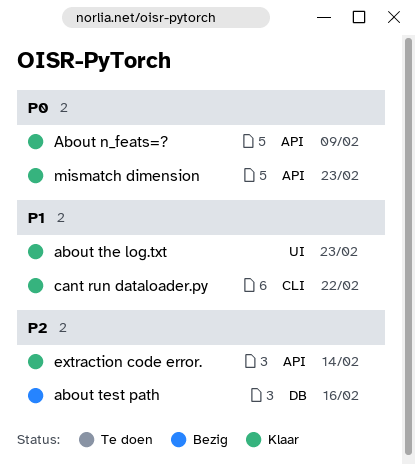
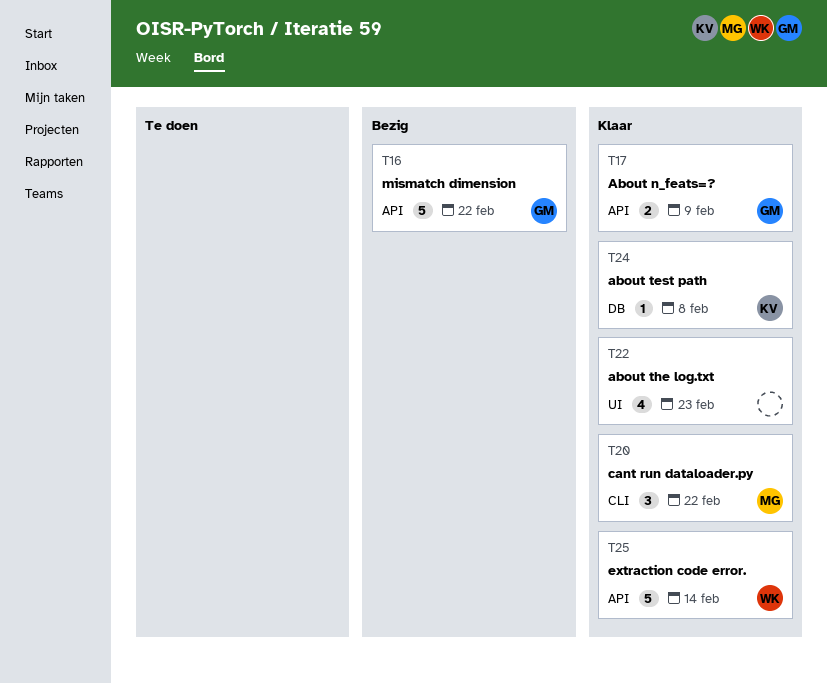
about test path, status: Bezig -> Klaar
about test path, due: Feb 16 -> Feb 8
mismatch dimension, status: Klaar -> Bezig
mismatch dimension, due: Feb 23 -> Feb 22

